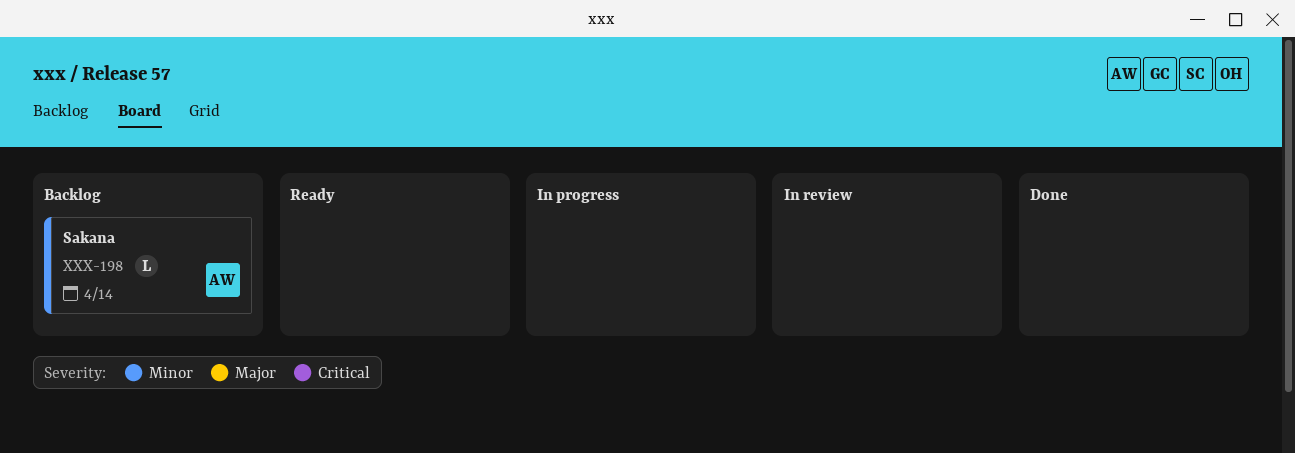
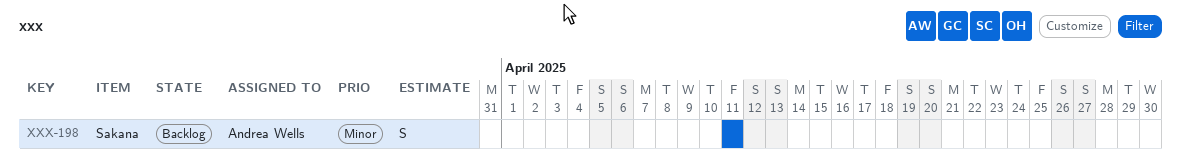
XXX-198, estimate: L -> S
XXX-198, due: Apr 14 -> Apr 11

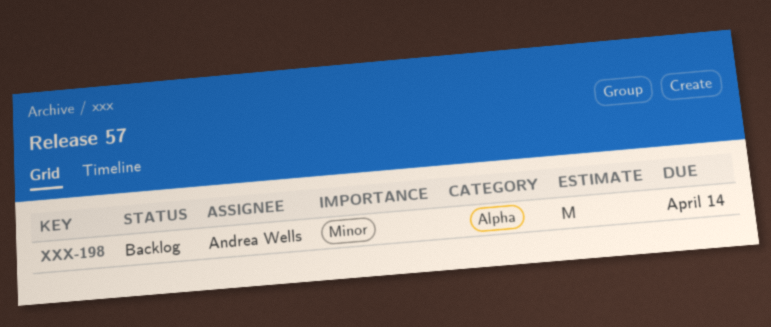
XXX-198, estimate: S -> M
XXX-198, due: Apr 11 -> Apr 14

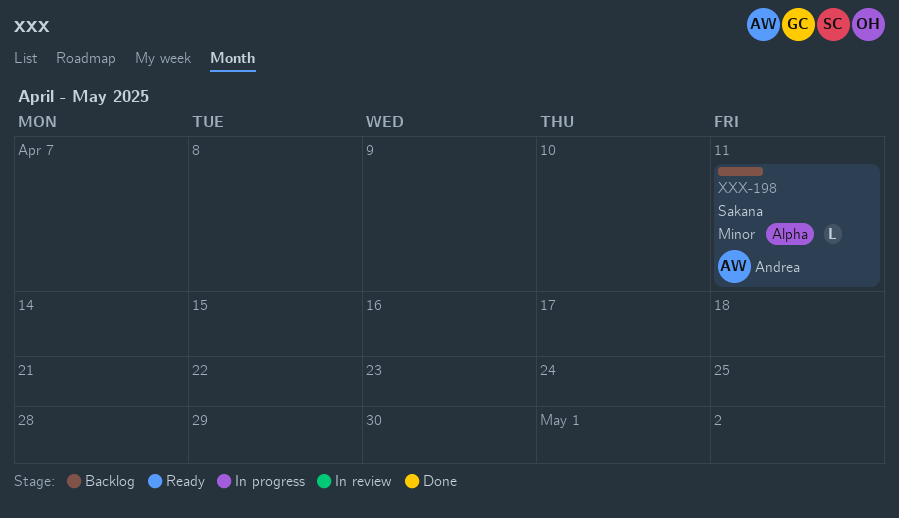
XXX-198, estimate: M -> L
XXX-198, due: Apr 14 -> Apr 11

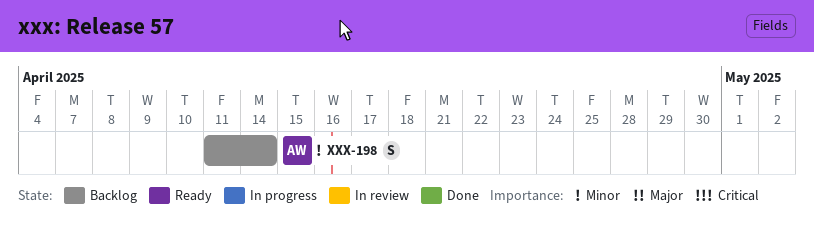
XXX-198, estimate: L -> S
XXX-198, due: Apr 11 -> Apr 14

